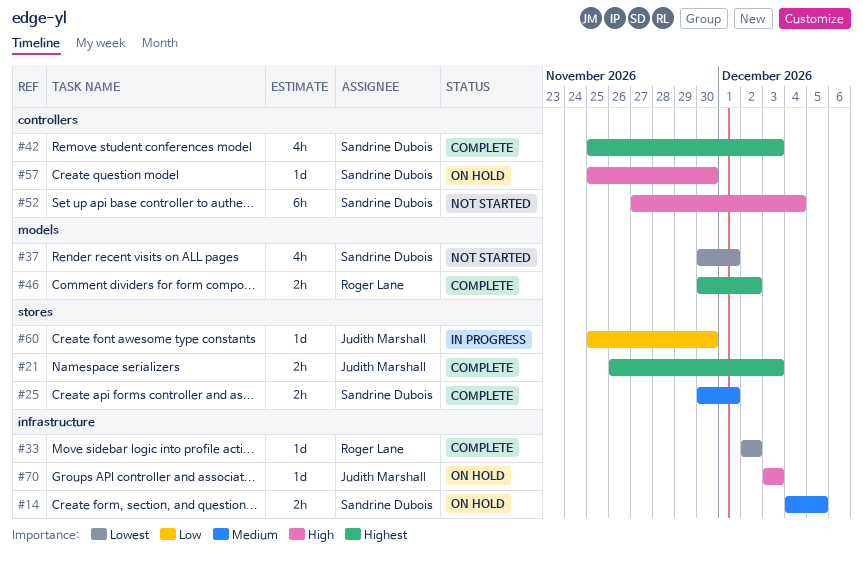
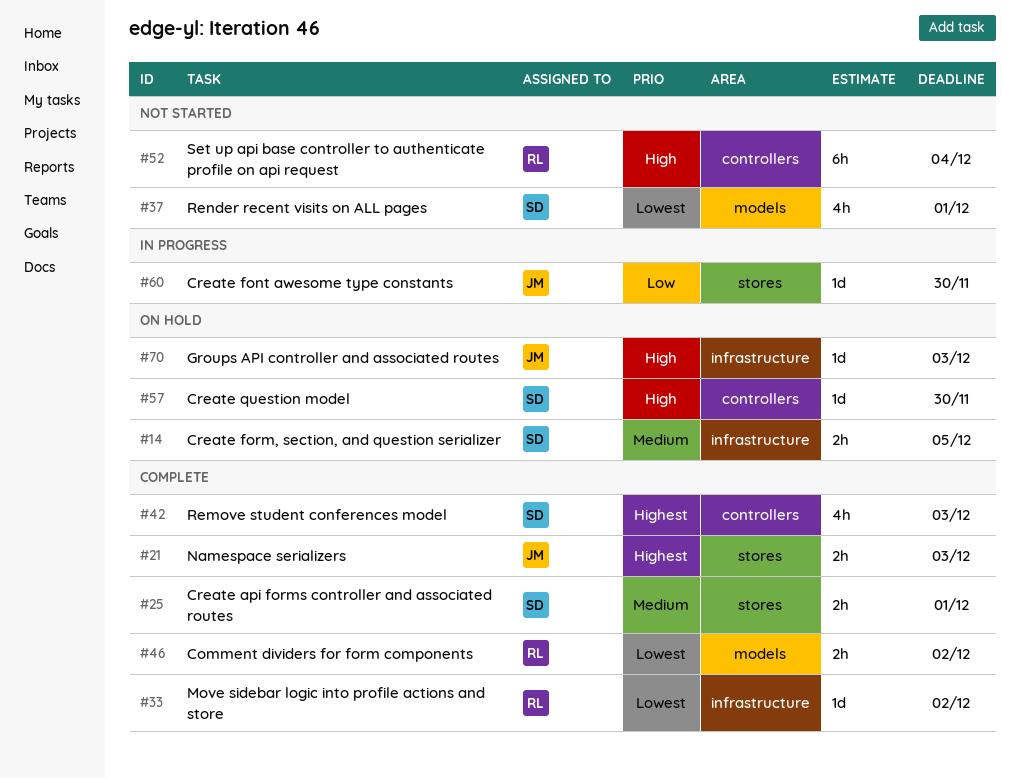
#46, priority: Highest -> Lowest
#52, owner: Sandrine Dubois -> Roger Lane

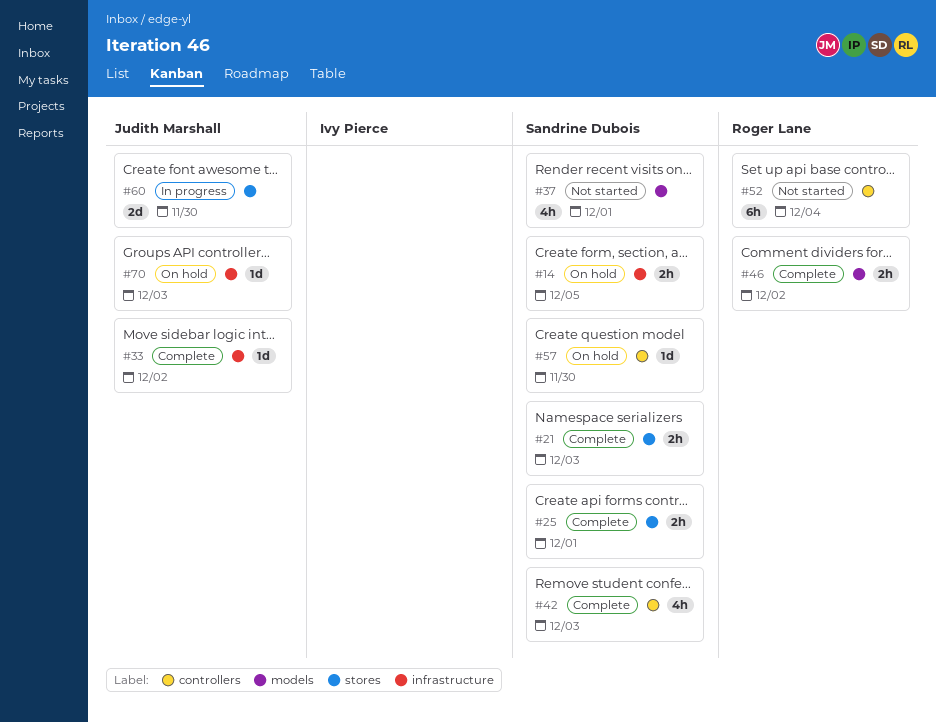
#21, owner: Judith Marshall -> Sandrine Dubois
#33, owner: Roger Lane -> Judith Marshall
#60, estimate: 1d -> 2d

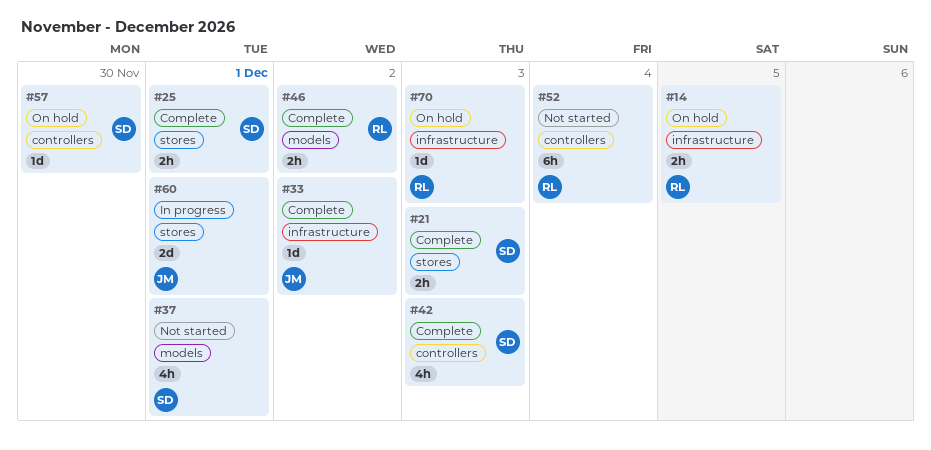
#14, owner: Sandrine Dubois -> Roger Lane
#60, due: Nov 30 -> Dec 1
#70, owner: Judith Marshall -> Roger Lane

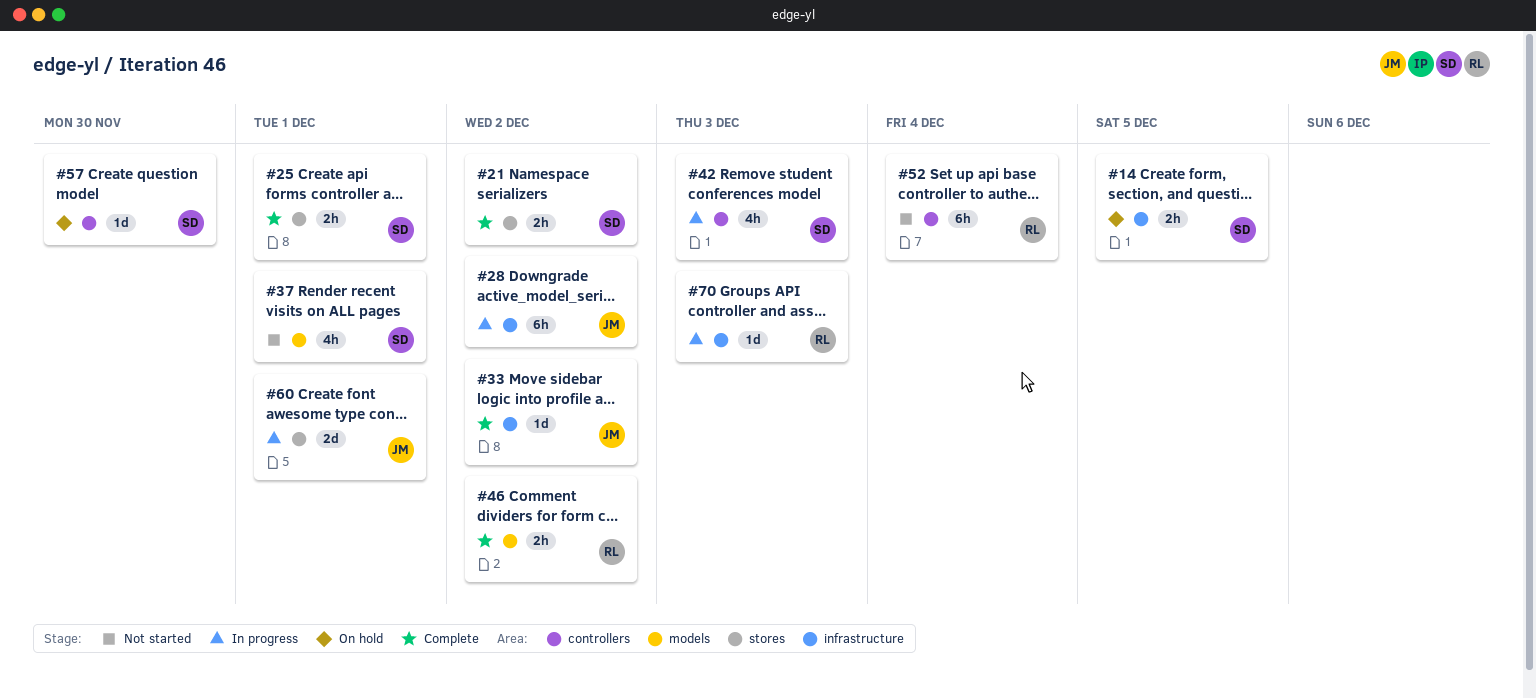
#14, owner: RL -> SD
#21, due: Dec 3 -> Dec 2
#28: none -> present
#42, status: Complete -> In progress
#70, status: On hold -> In progress

